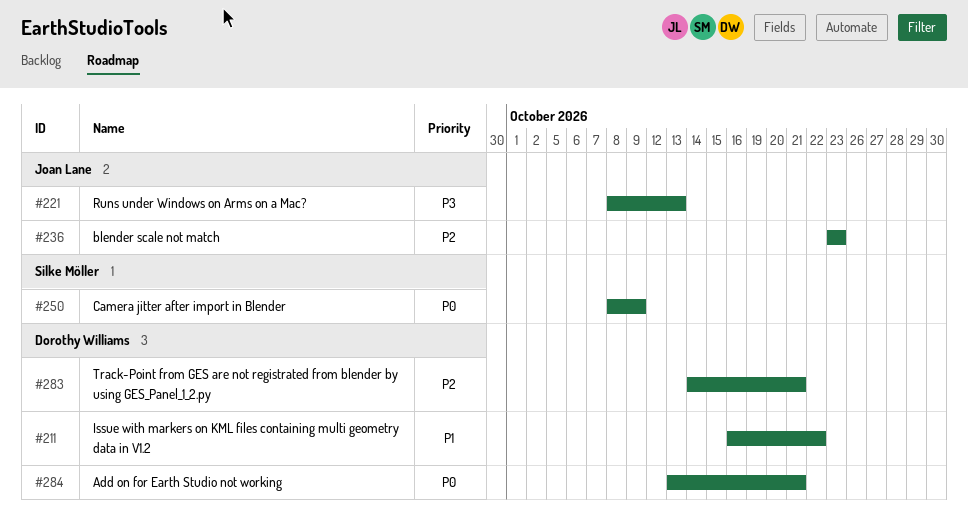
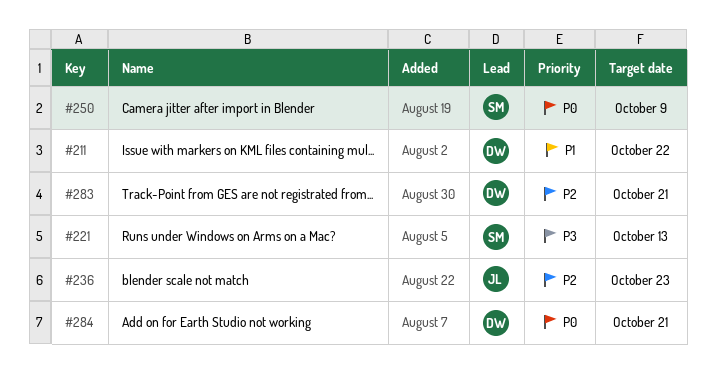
#221, owner: Joan Lane -> Silke Möller

